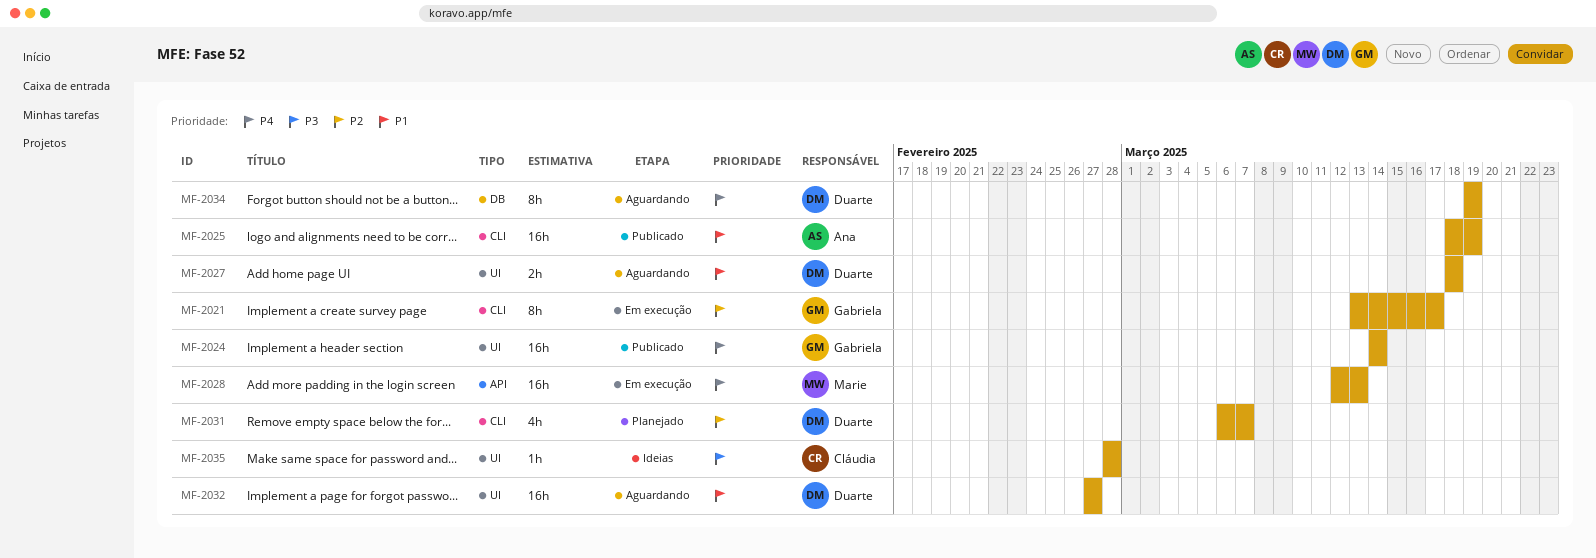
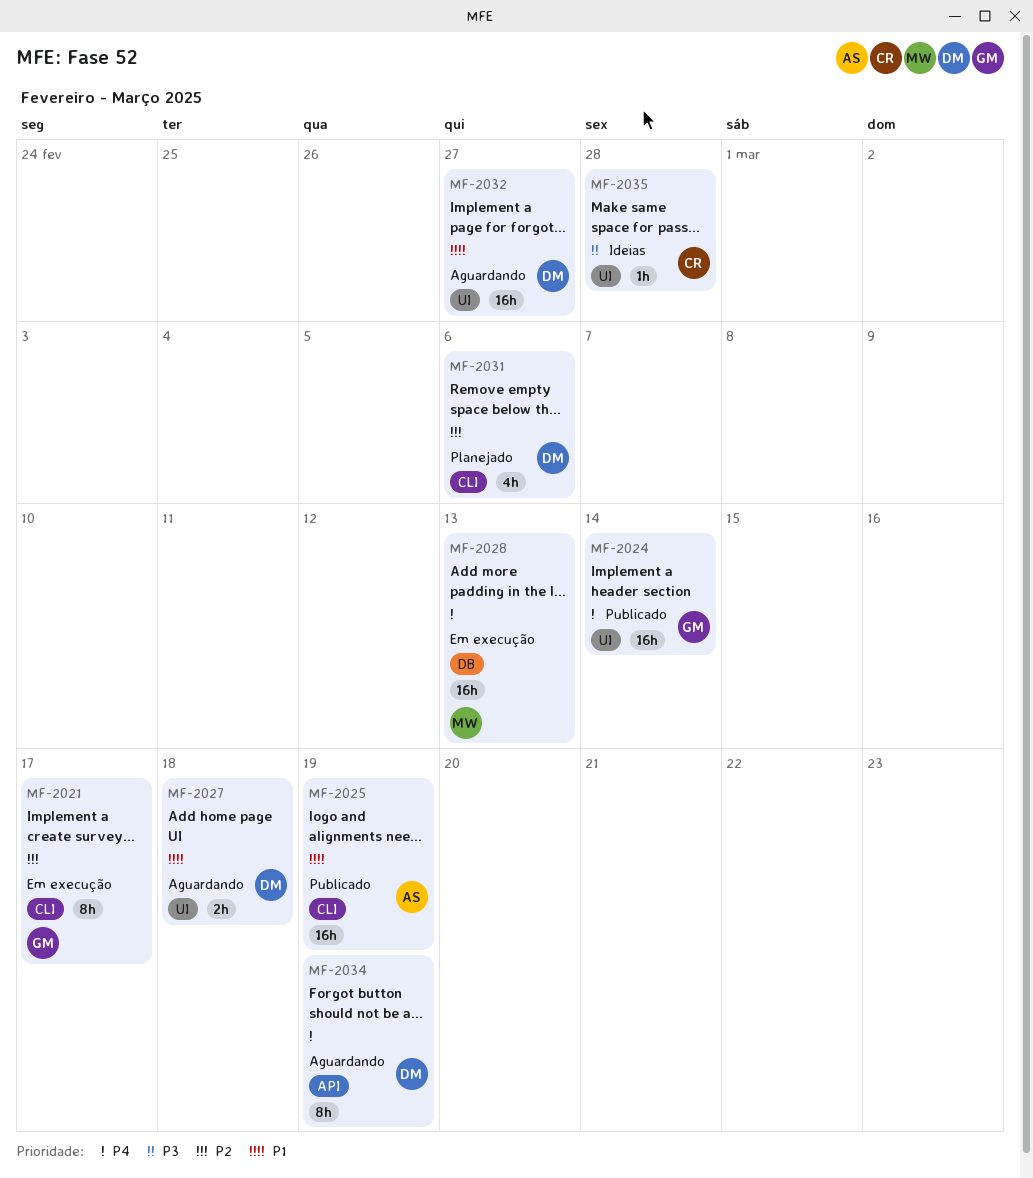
MF-2028, label: API -> DB
MF-2031, due: Mar 7 -> Mar 6
MF-2034, label: DB -> API

